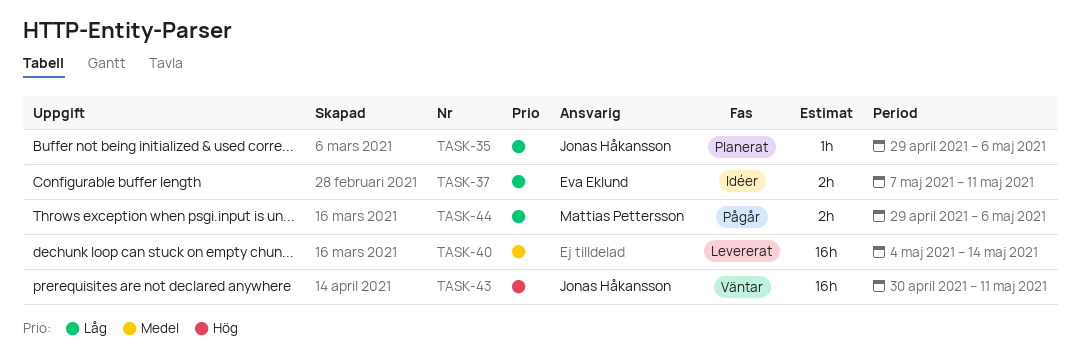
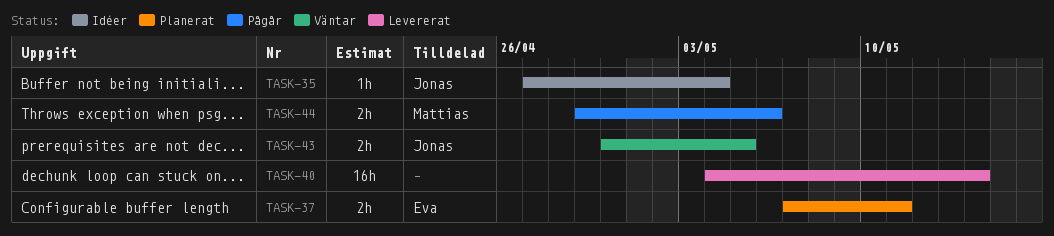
TASK-35, status: Planerat -> Idéer
TASK-35, start: Apr 29 -> Apr 27
TASK-35, due: May 6 -> May 4
TASK-37, status: Idéer -> Planerat
TASK-43, estimate: 16h -> 2h
TASK-43, due: May 11 -> May 5

